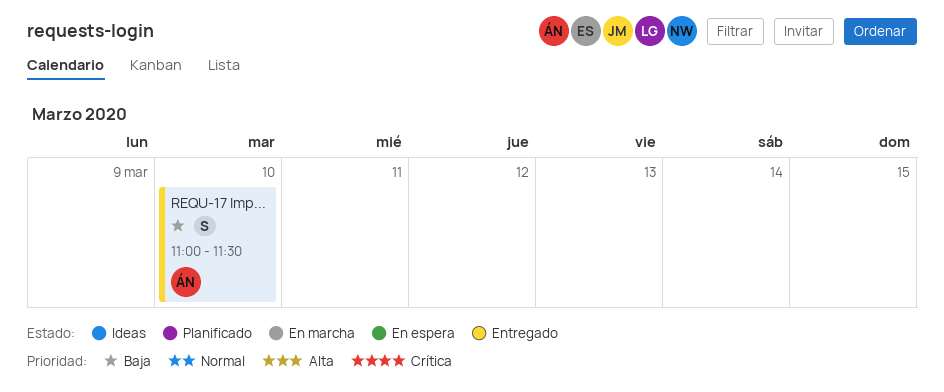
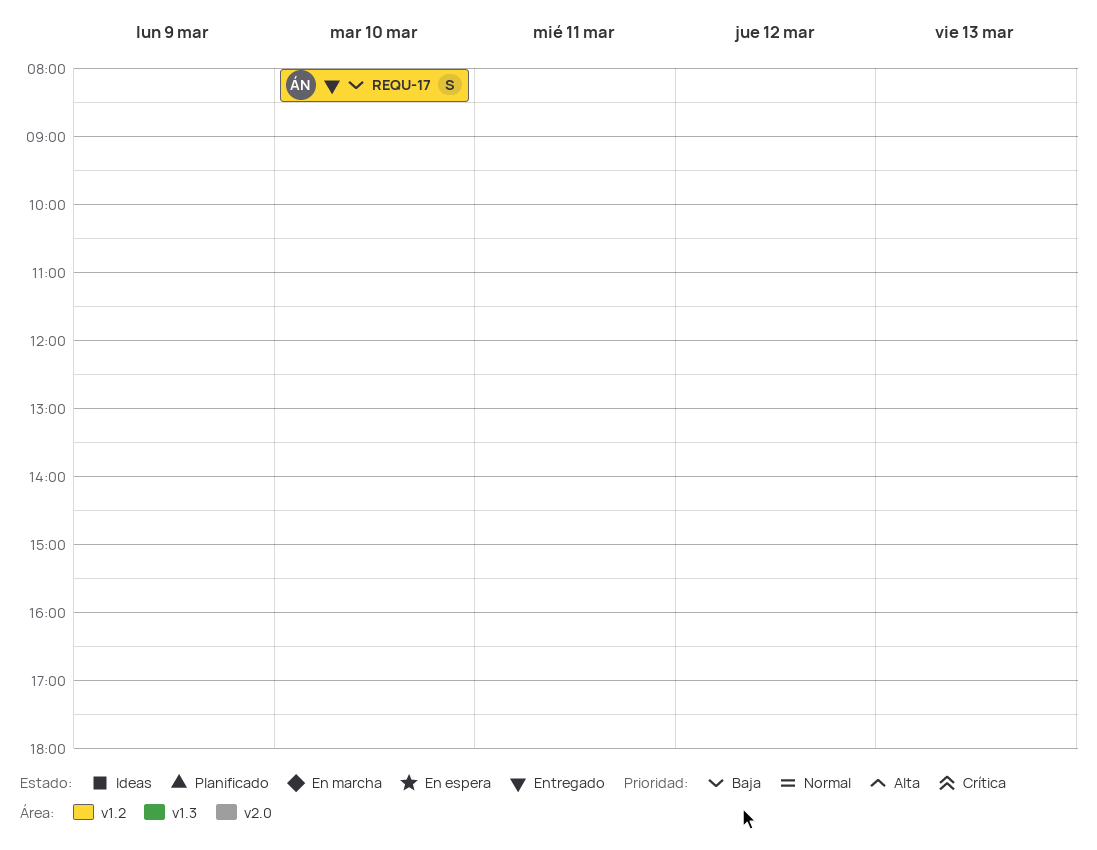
REQU-17, begins: 11:00 -> 08:00
REQU-17, ends: 11:30 -> 08:30

